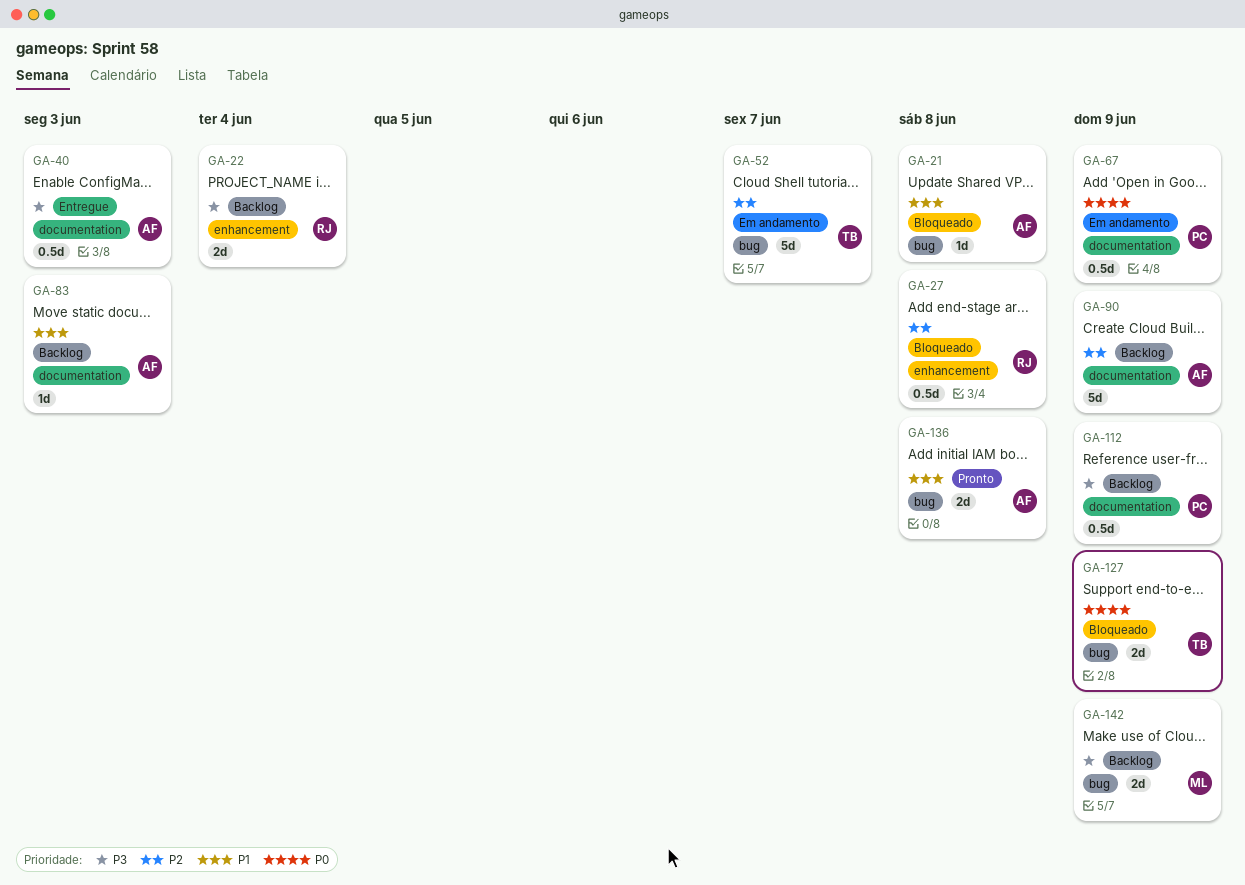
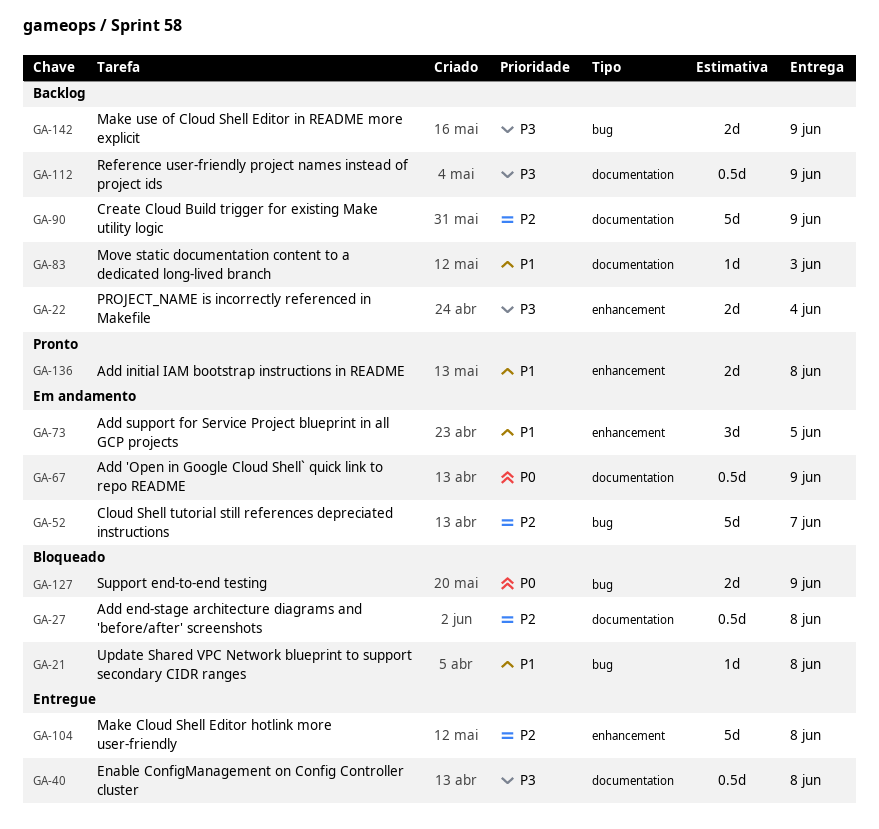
GA-27, label: enhancement -> documentation
GA-40, due: Jun 3 -> Jun 8
GA-73: none -> present
GA-104: none -> present
GA-136, label: bug -> enhancement

